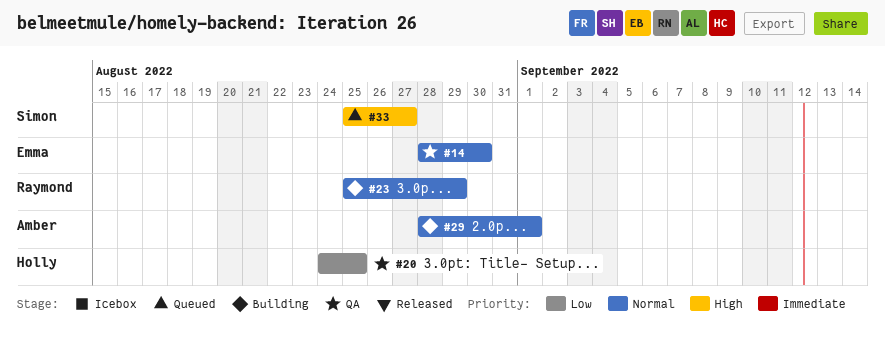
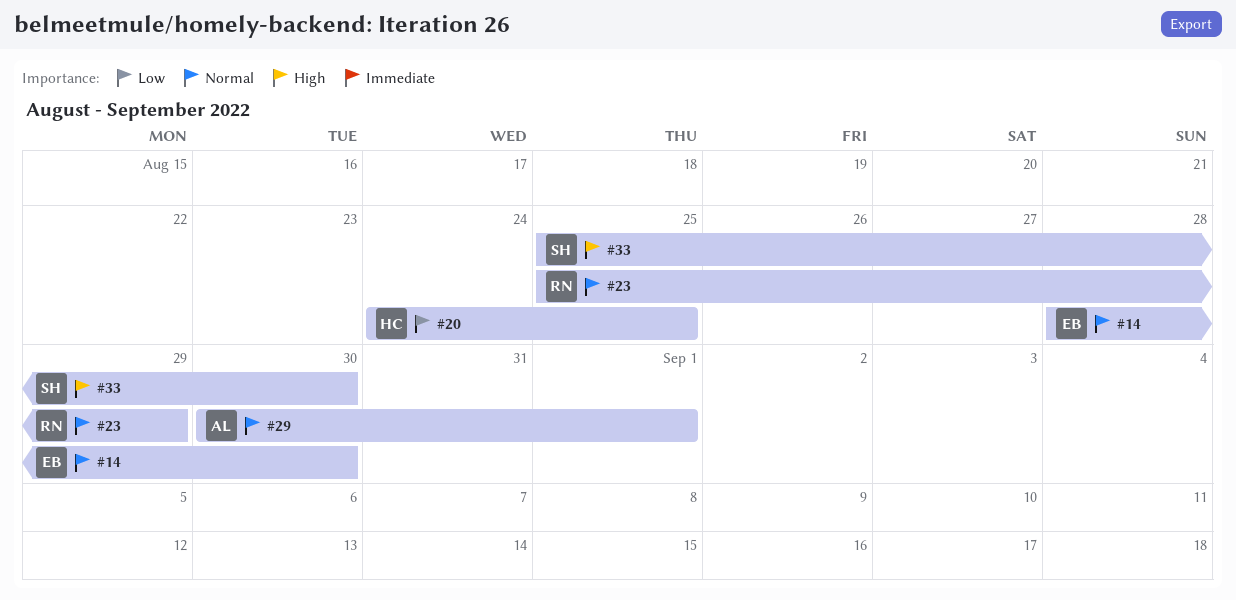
#29, start: Aug 28 -> Aug 30
#33, due: Aug 27 -> Aug 30

